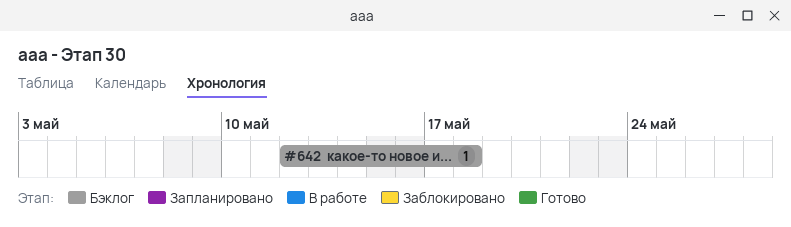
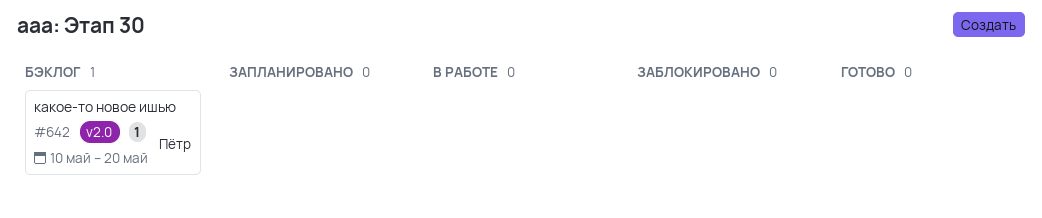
#642, start: May 12 -> May 10
#642, due: May 18 -> May 20

